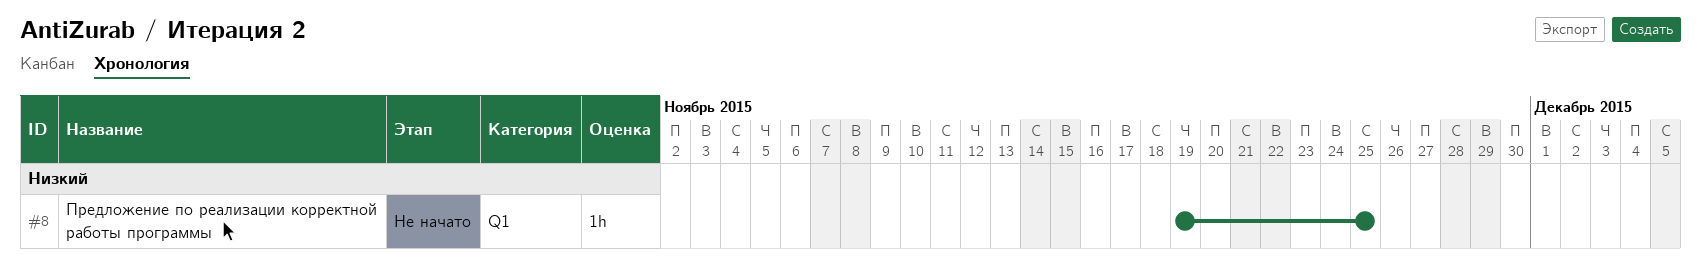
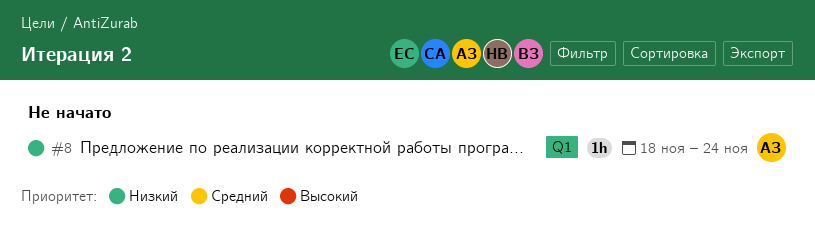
#8, start: Nov 19 -> Nov 18
#8, due: Nov 25 -> Nov 24

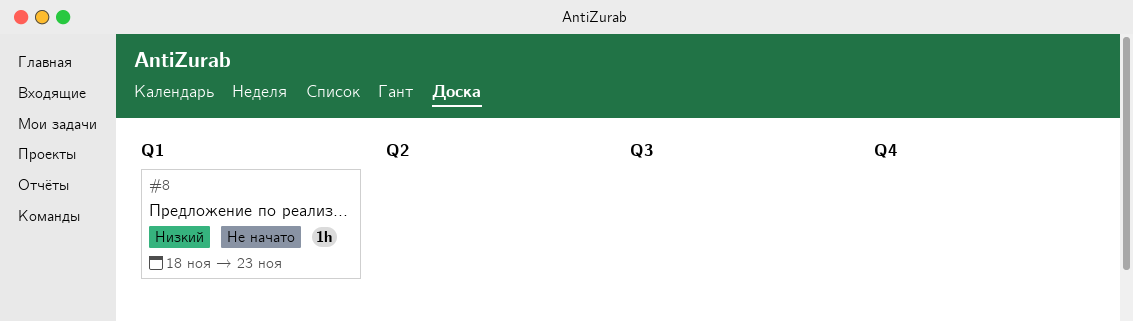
#8, due: Nov 24 -> Nov 23

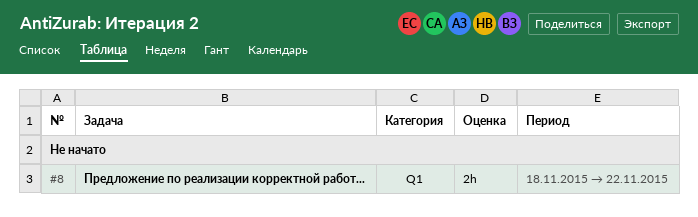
#8, estimate: 1h -> 2h
#8, due: Nov 23 -> Nov 22

